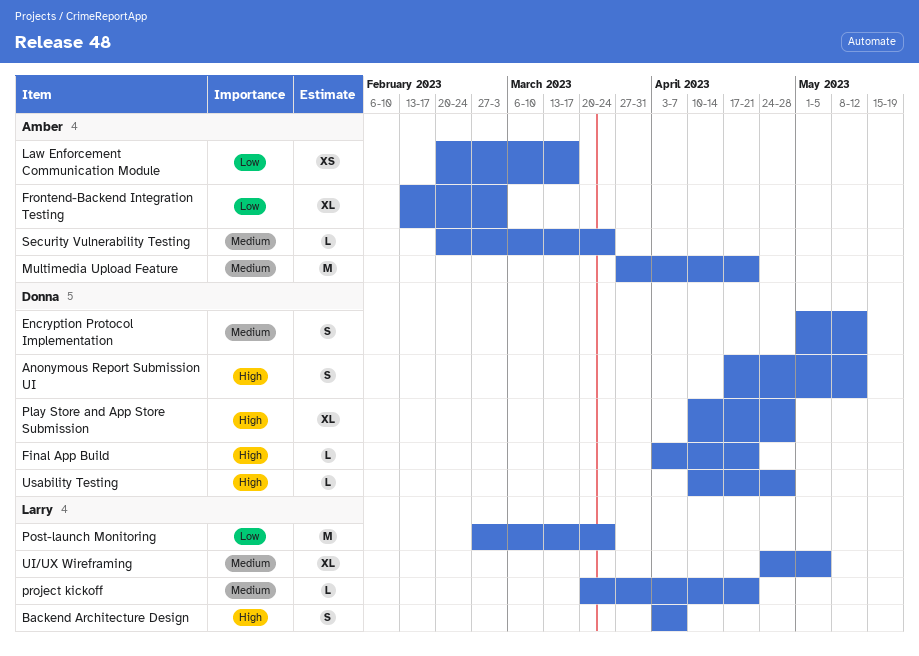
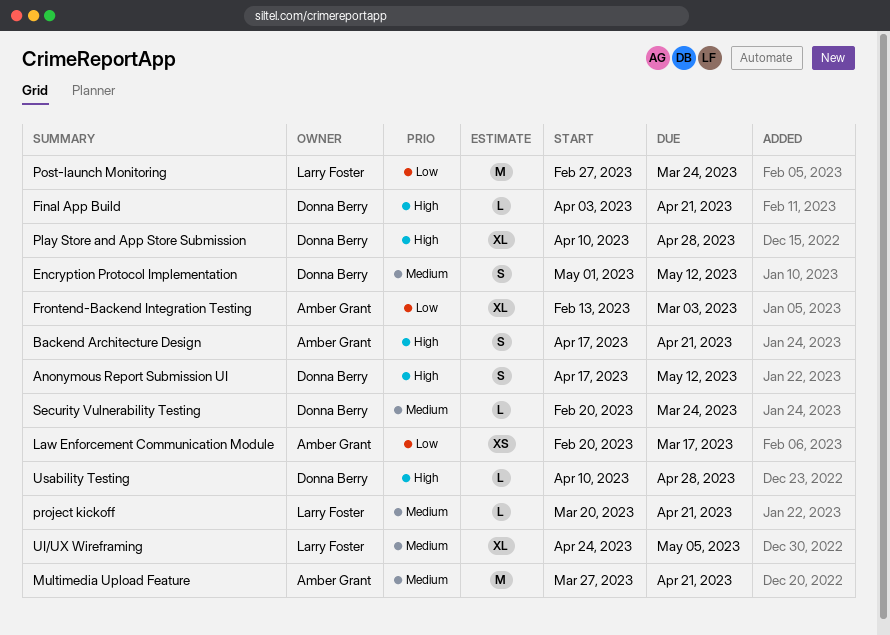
Backend Architecture Design, owner: Larry Foster -> Amber Grant
Backend Architecture Design, start: Apr 3 -> Apr 17
Backend Architecture Design, due: Apr 7 -> Apr 21
Security Vulnerability Testing, owner: Amber Grant -> Donna Berry

